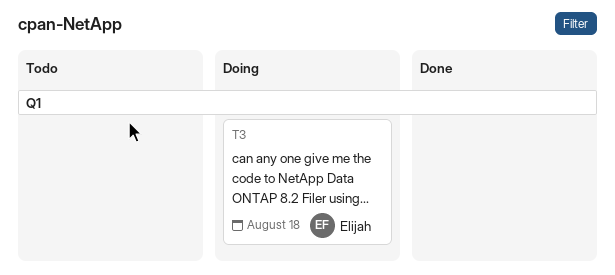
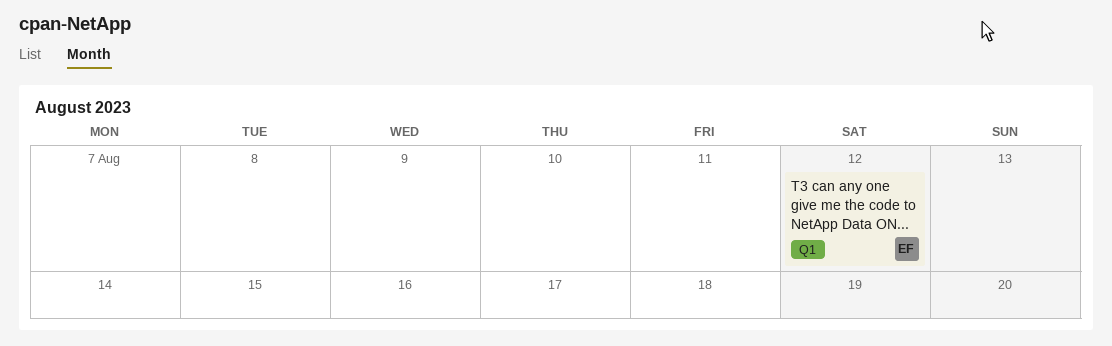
T3, due: Aug 18 -> Aug 12

